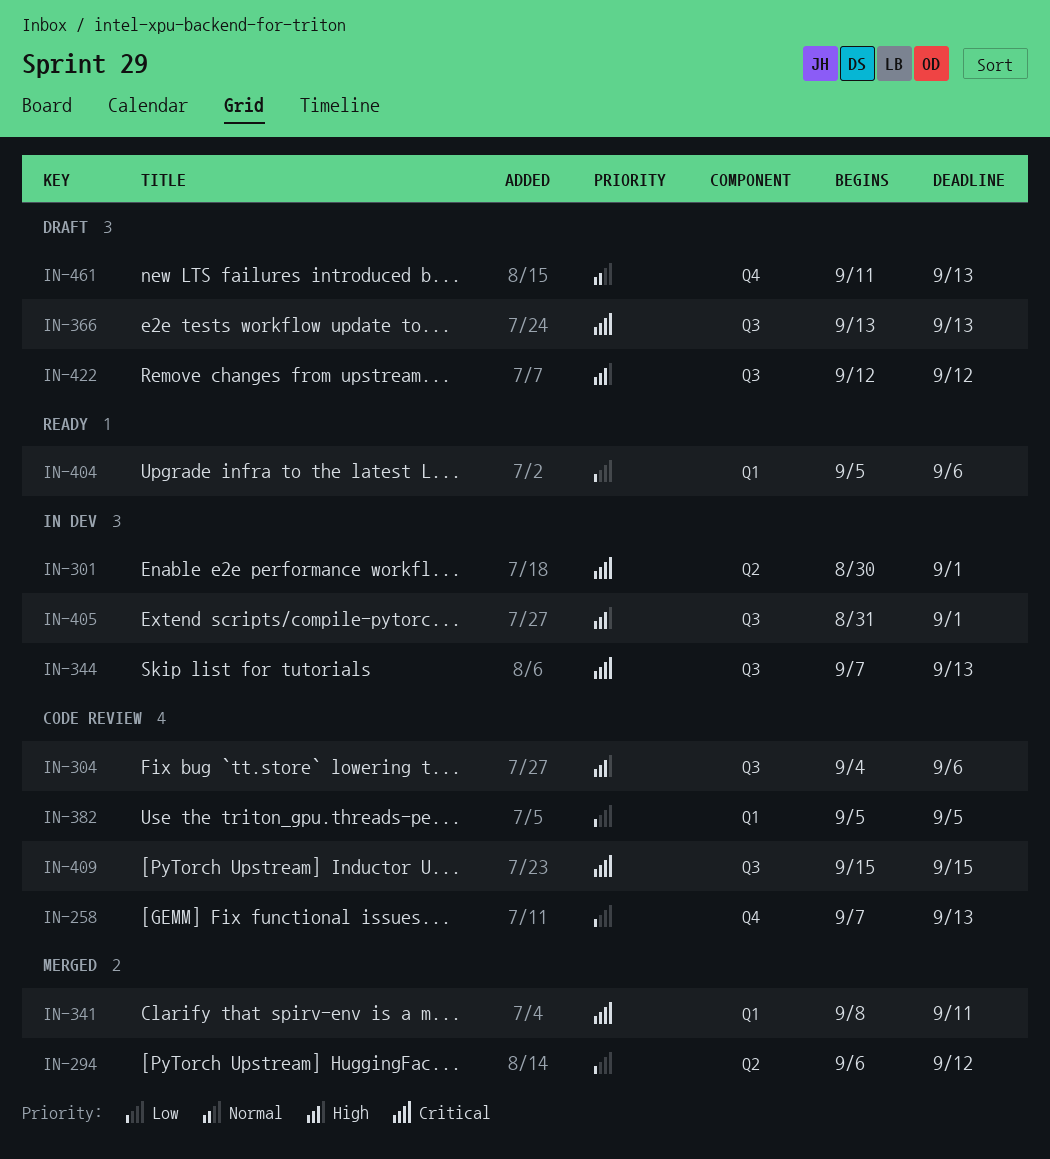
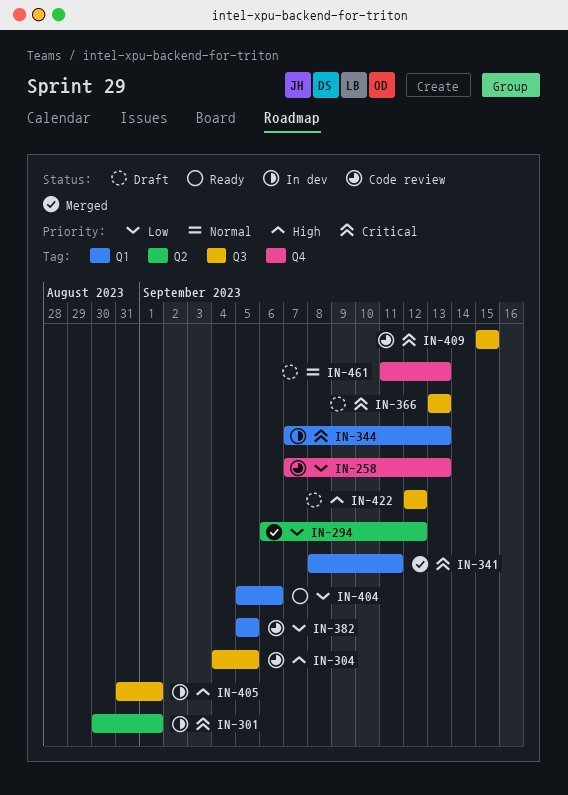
IN-304, due: Sep 6 -> Sep 5
IN-344, label: Q3 -> Q1

